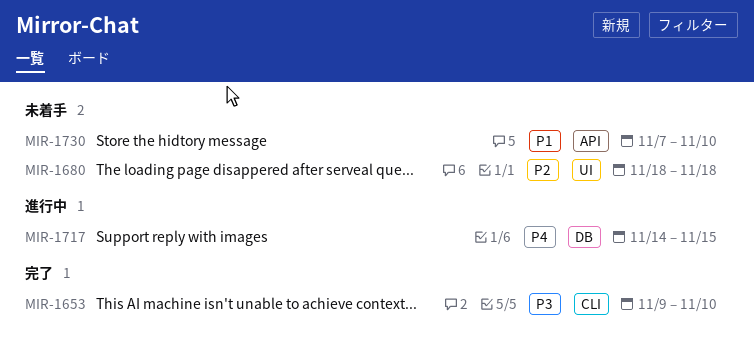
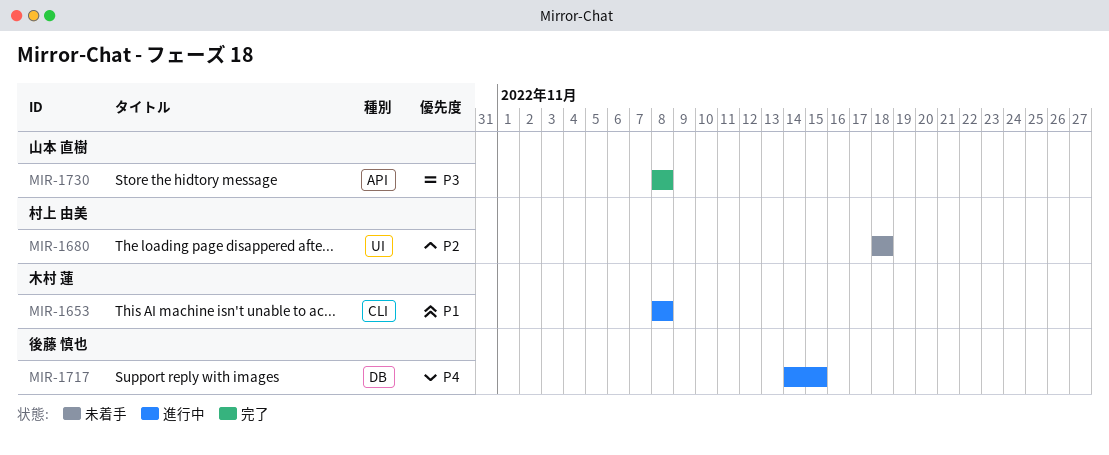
MIR-1653, status: 完了 -> 進行中
MIR-1653, priority: P3 -> P1
MIR-1653, start: Nov 9 -> Nov 8
MIR-1653, due: Nov 10 -> Nov 8
MIR-1730, status: 未着手 -> 完了
MIR-1730, priority: P1 -> P3
MIR-1730, start: Nov 7 -> Nov 8
MIR-1730, due: Nov 10 -> Nov 8

